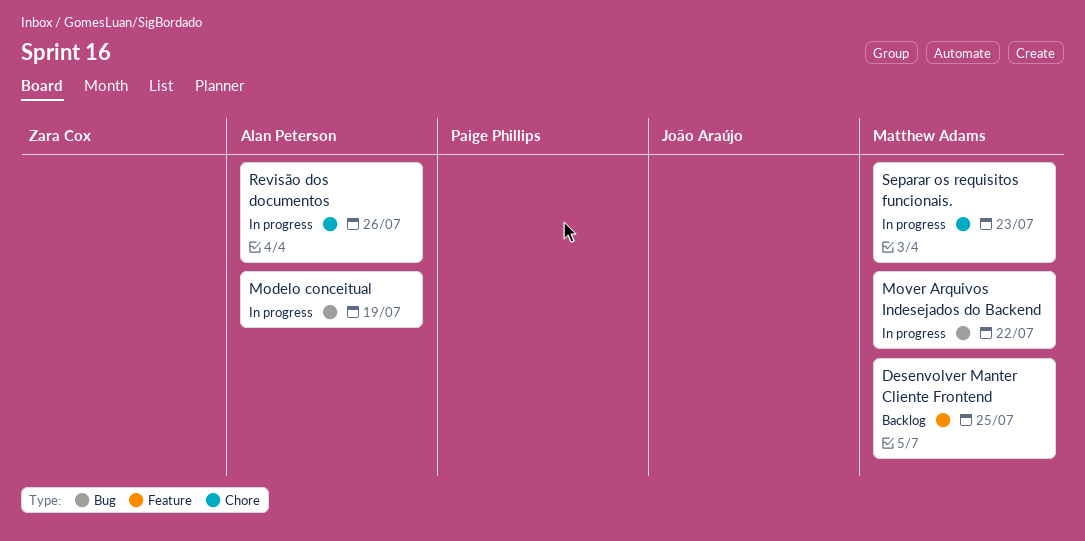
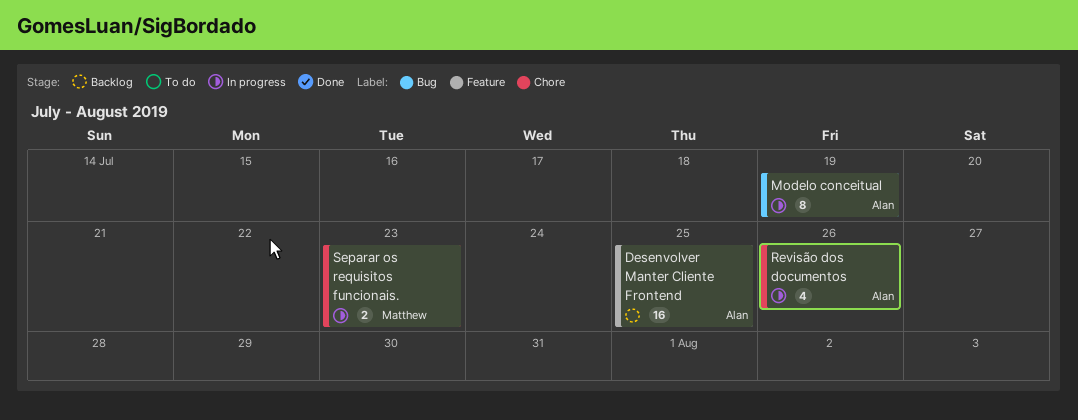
Desenvolver Manter Cliente Frontend, owner: Matthew Adams -> Alan Peterson
Mover Arquivos Indesejados do Backend: present -> none

